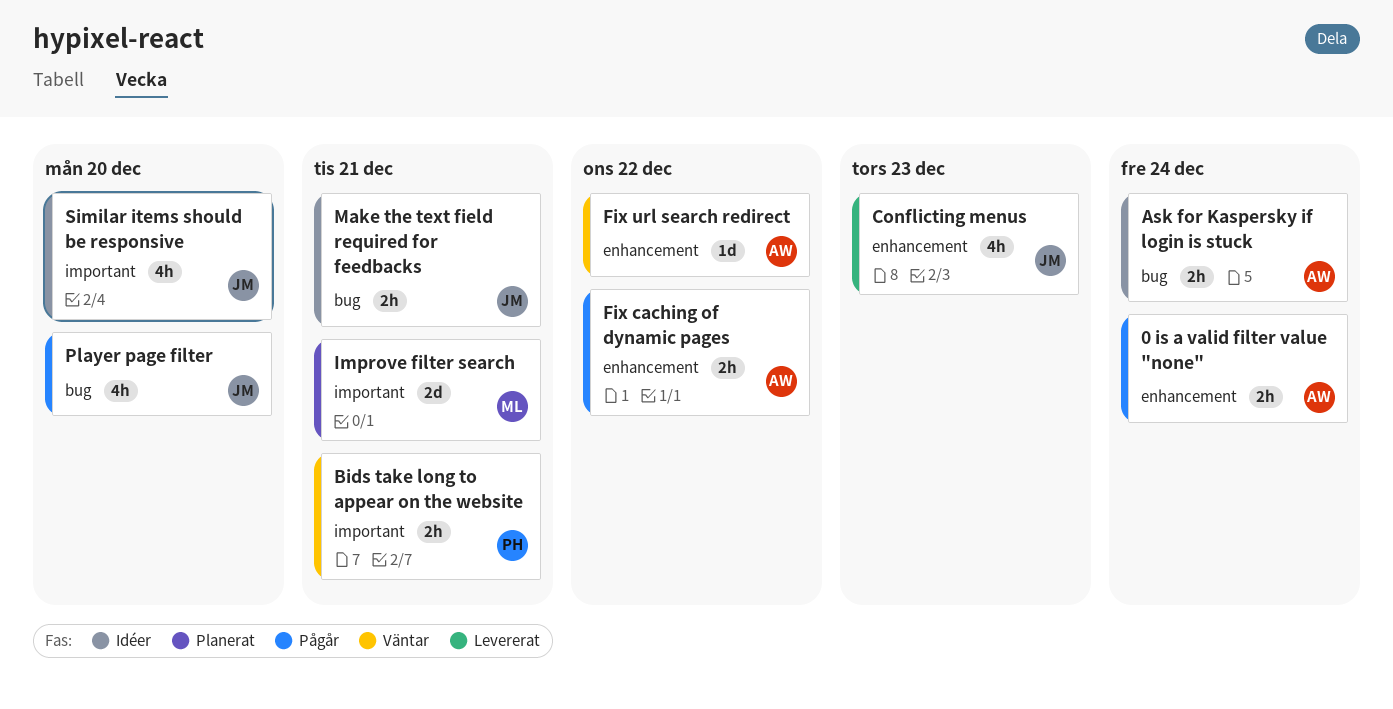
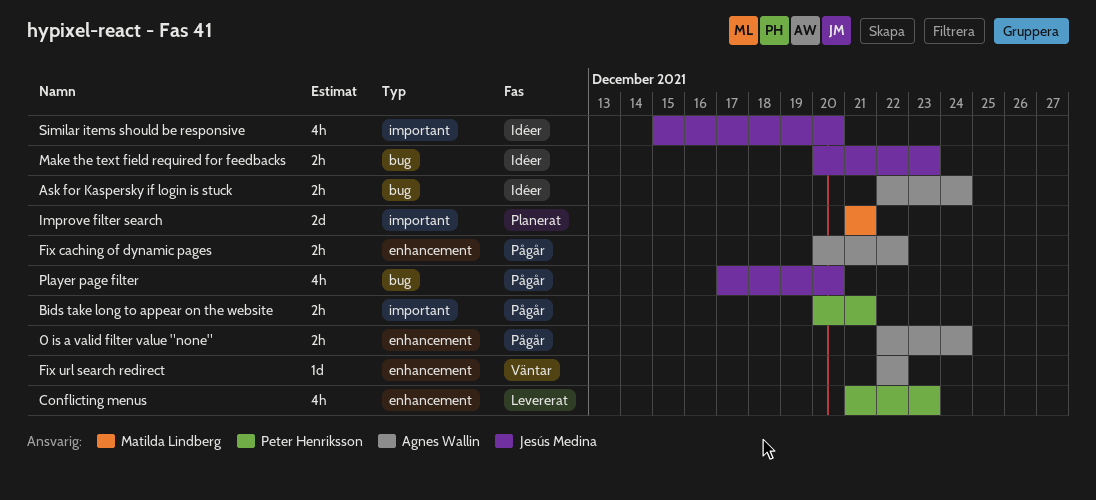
Bids take long to appear on the website, status: Väntar -> Pågår
Conflicting menus, owner: Jesús Medina -> Peter Henriksson
Make the text field required for feedbacks, due: Dec 21 -> Dec 23

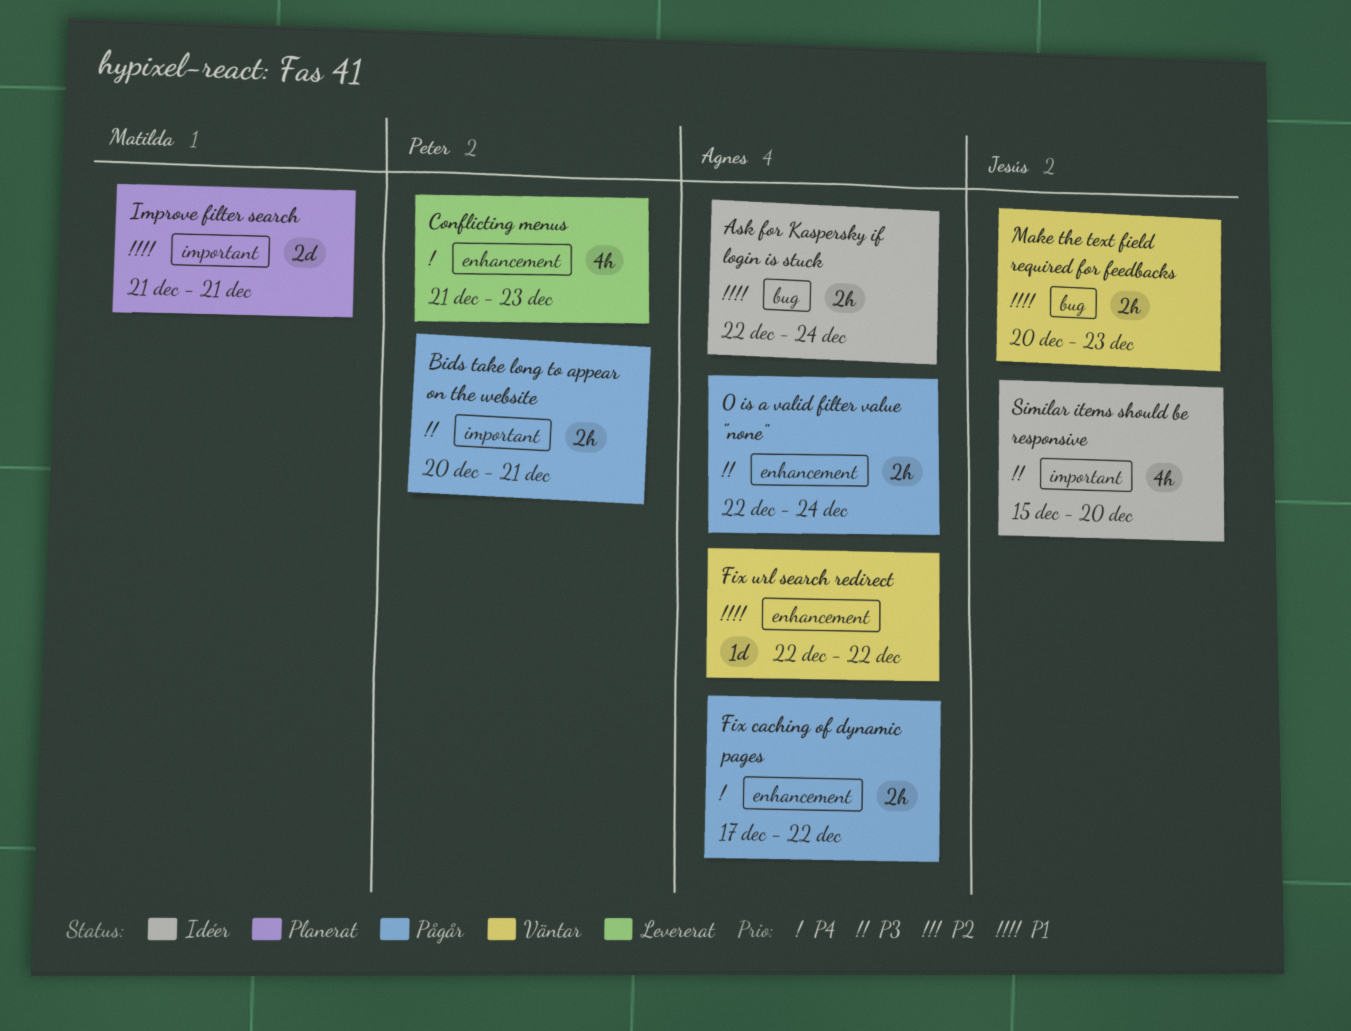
Fix caching of dynamic pages, start: Dec 20 -> Dec 17
Make the text field required for feedbacks, status: Idéer -> Väntar
Player page filter: present -> none

